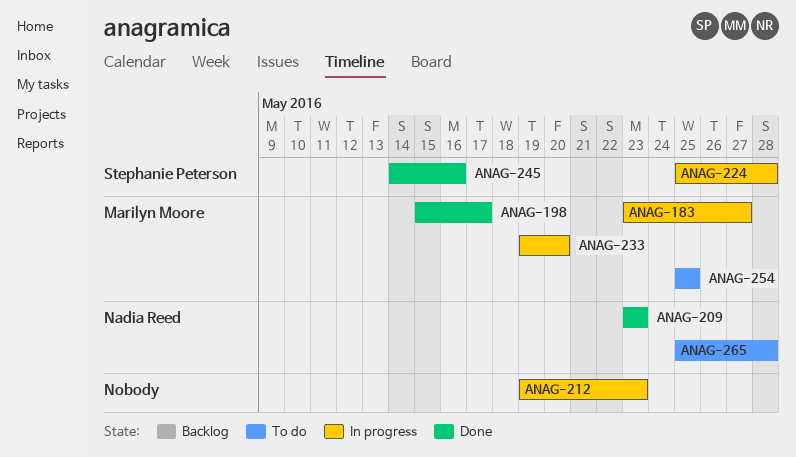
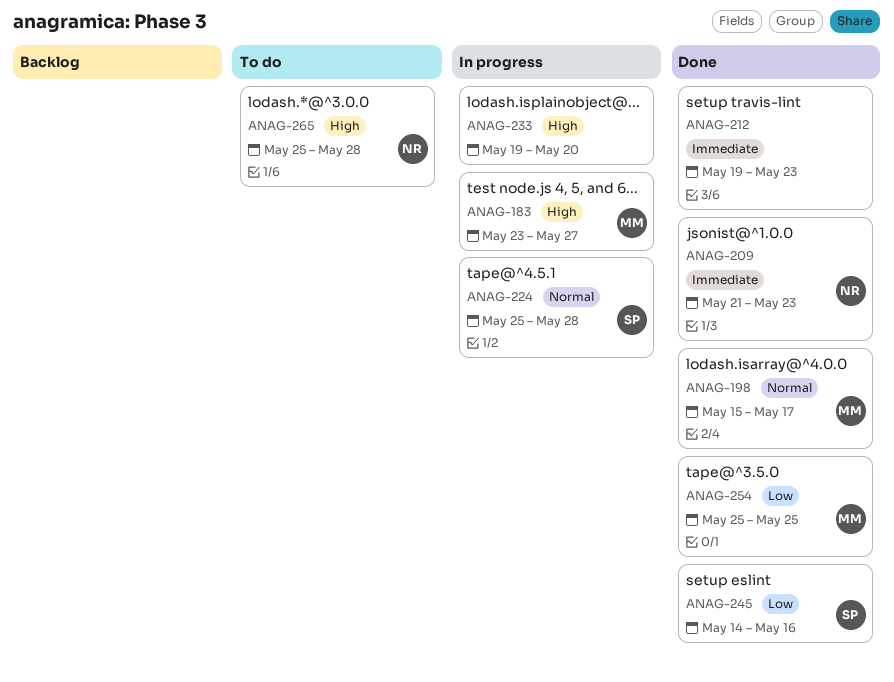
ANAG-209, start: May 23 -> May 21
ANAG-212, status: In progress -> Done
ANAG-233, owner: Marilyn Moore -> none
ANAG-254, status: To do -> Done

